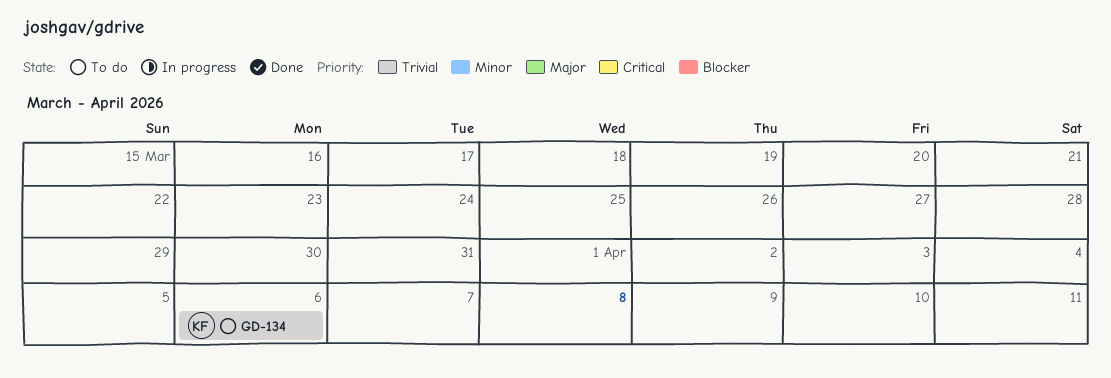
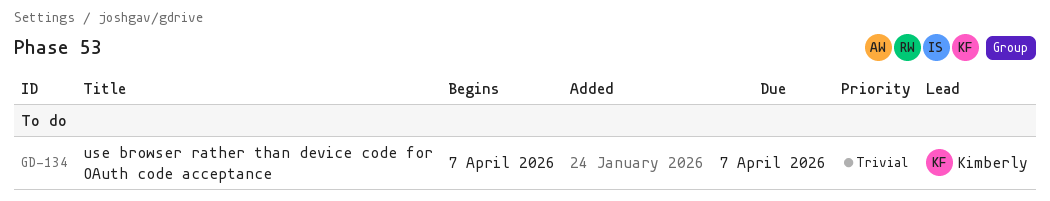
GD-134, start: Apr 6 -> Apr 7
GD-134, due: Apr 6 -> Apr 7

